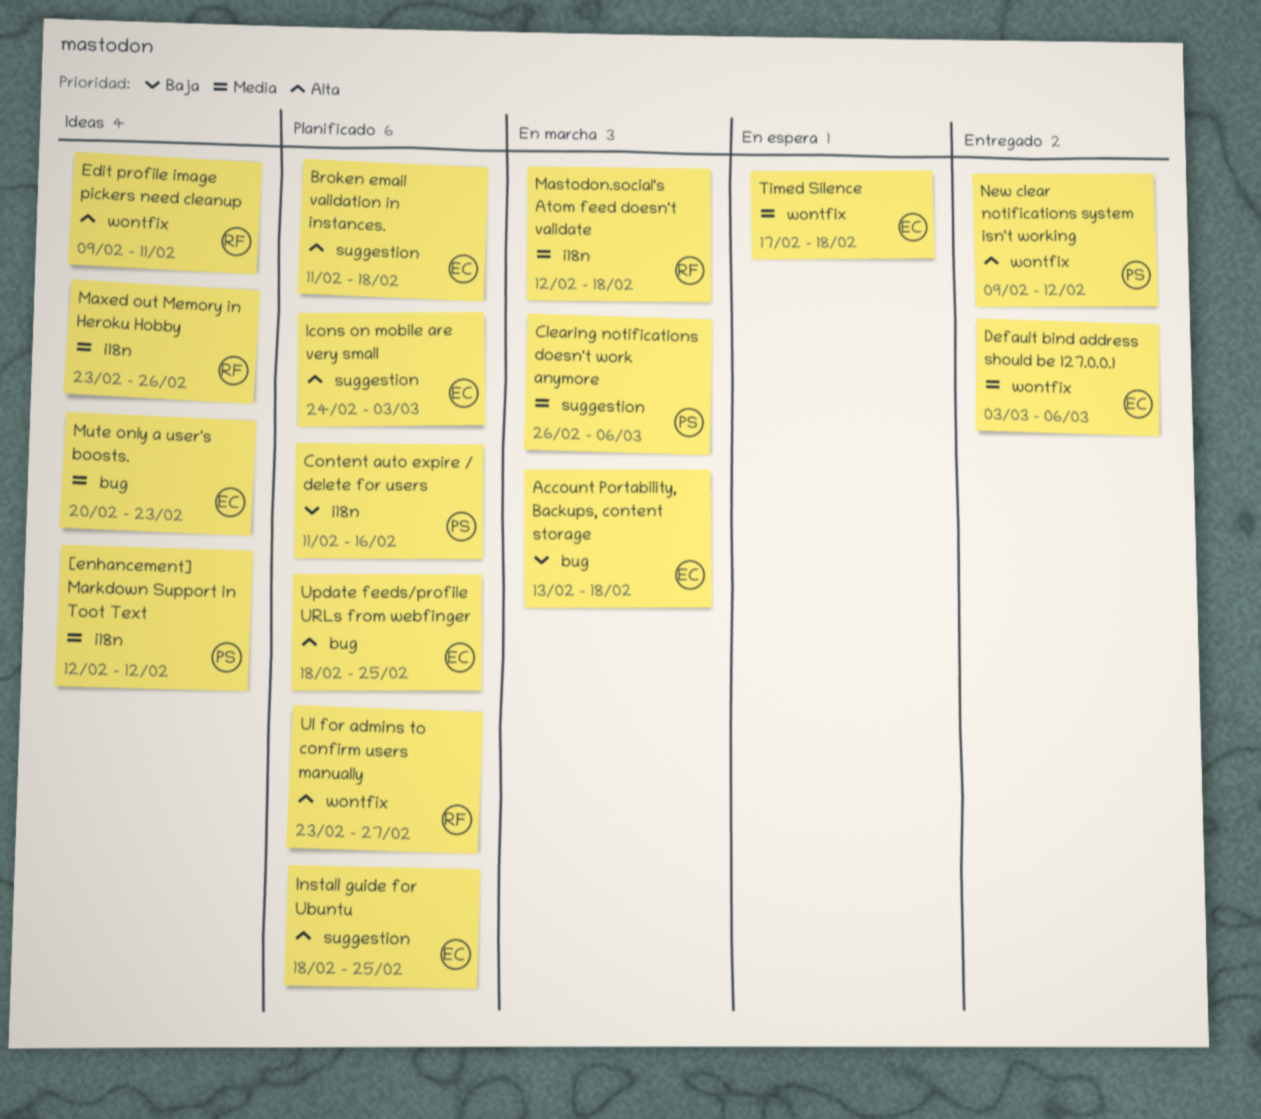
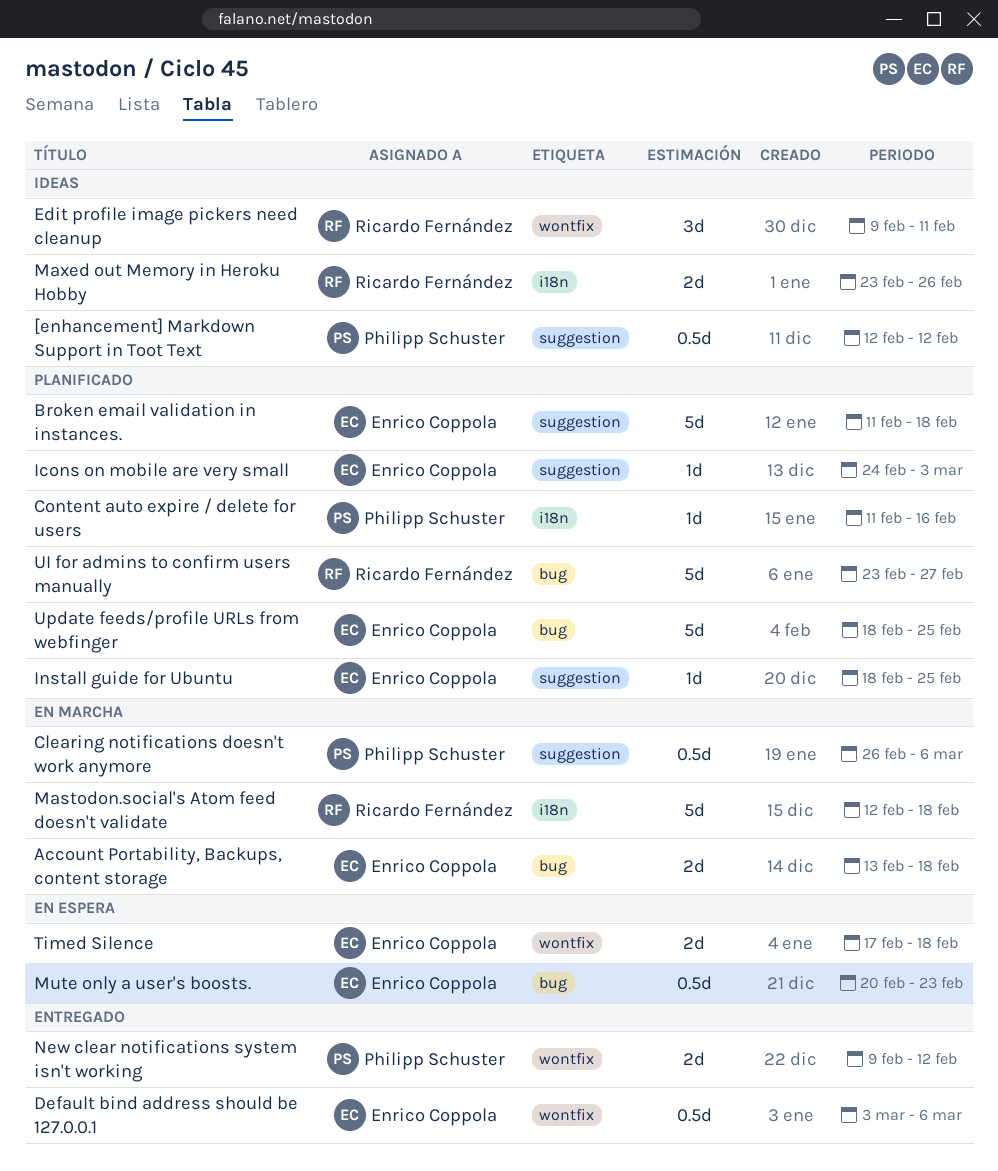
[enhancement] Markdown Support in Toot Text, label: i18n -> suggestion
Mute only a user's boosts., status: Ideas -> En espera
UI for admins to confirm users manually, label: wontfix -> bug

